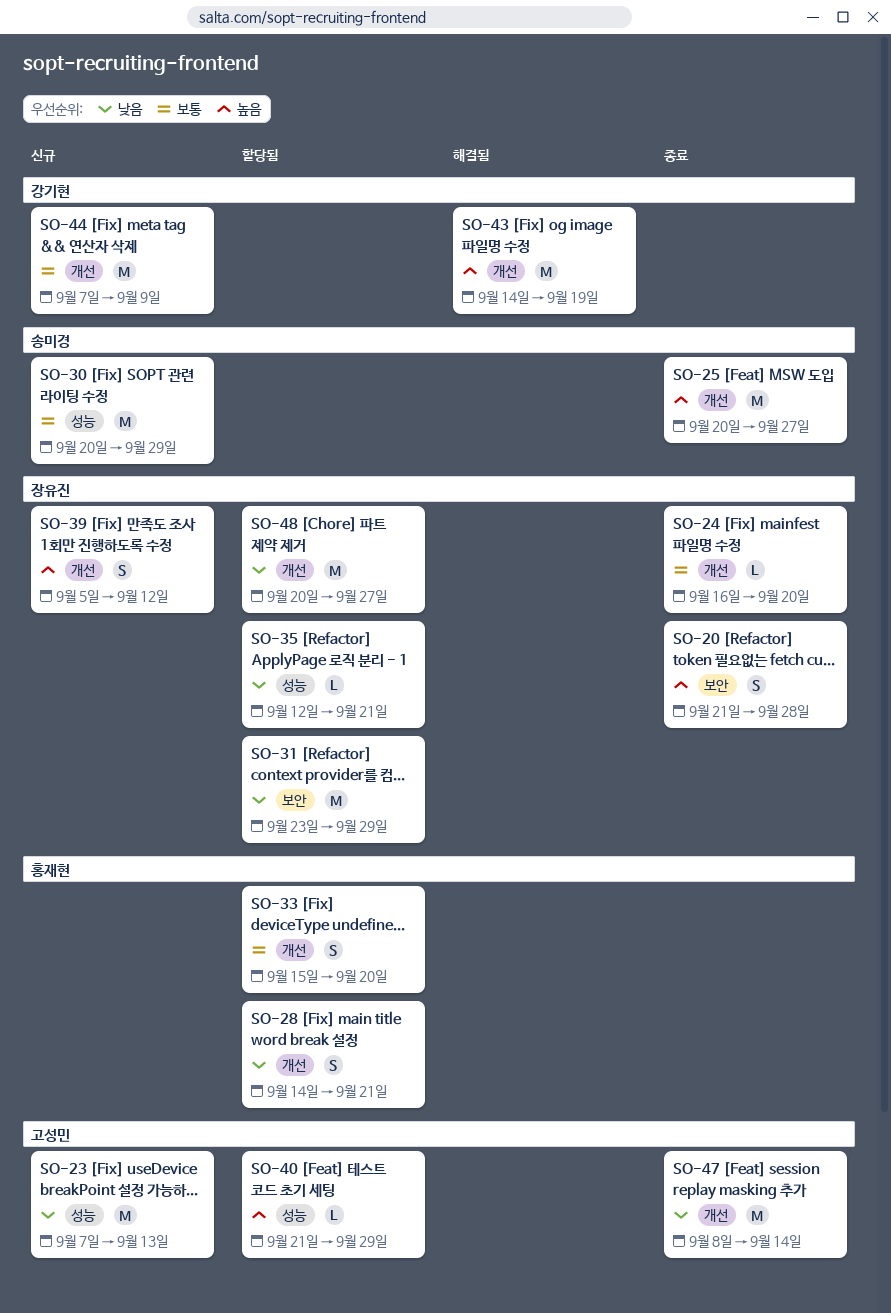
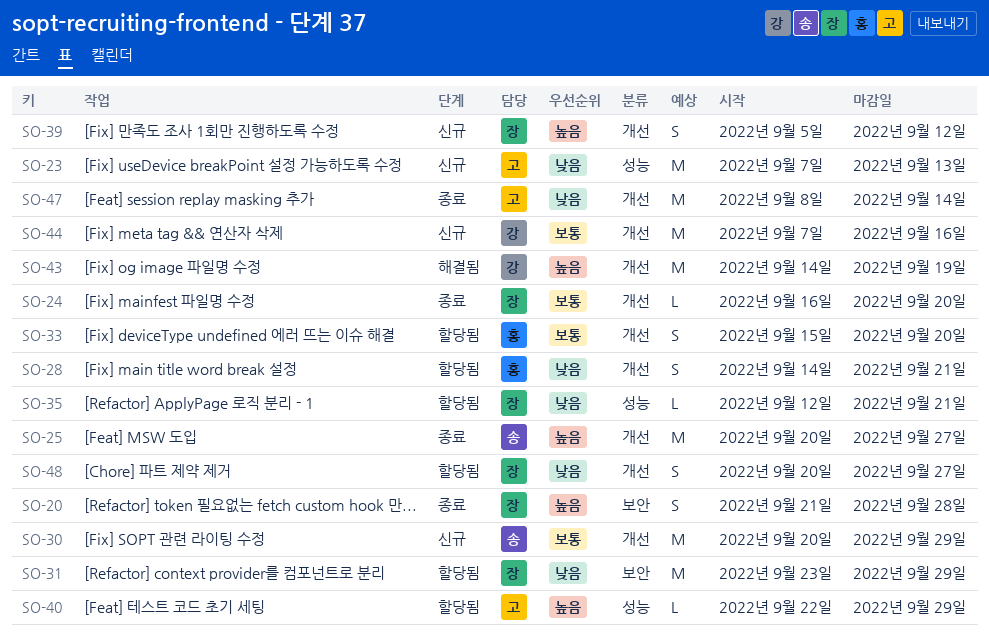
SO-30, label: 성능 -> 개선
SO-40, start: Sep 21 -> Sep 22
SO-44, due: Sep 9 -> Sep 16
SO-48, estimate: M -> S

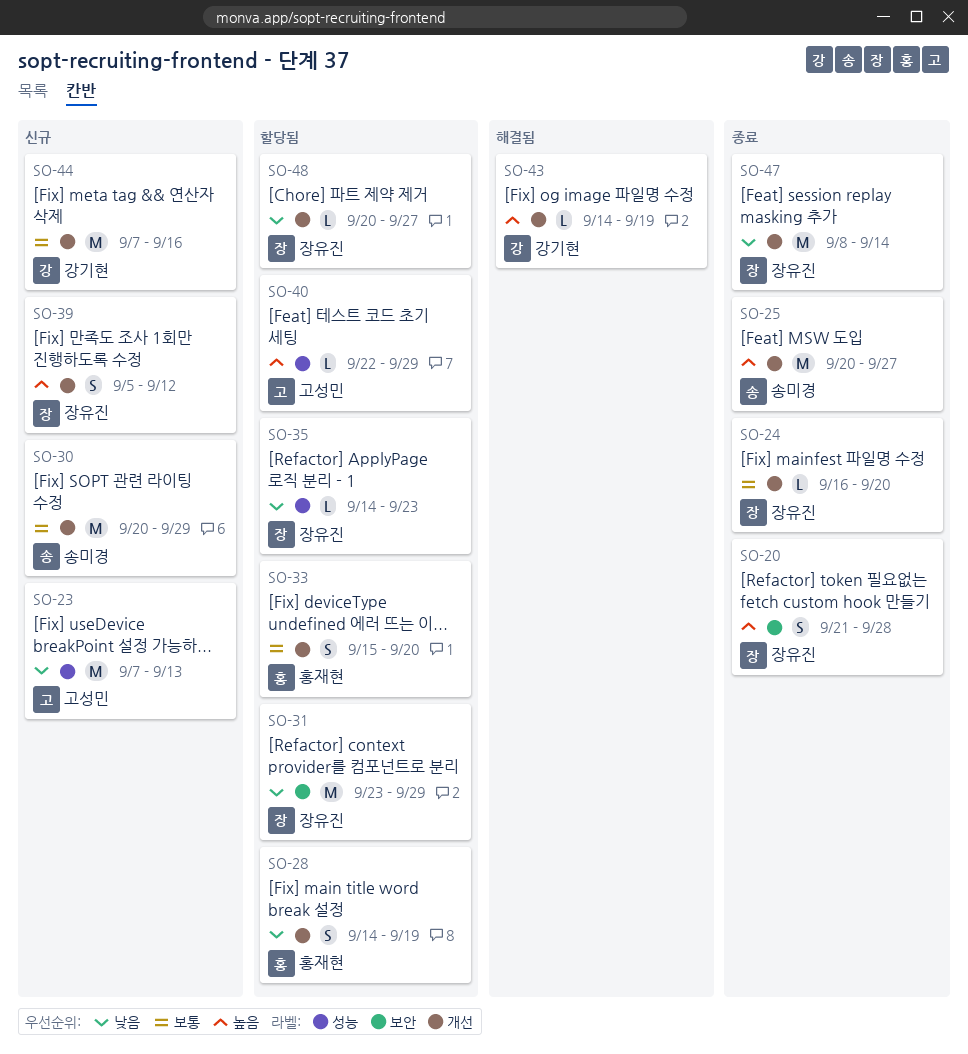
SO-28, due: Sep 21 -> Sep 19
SO-35, start: Sep 12 -> Sep 14
SO-35, due: Sep 21 -> Sep 23
SO-43, estimate: M -> L
SO-47, owner: 고성민 -> 장유진
SO-48, estimate: S -> L

